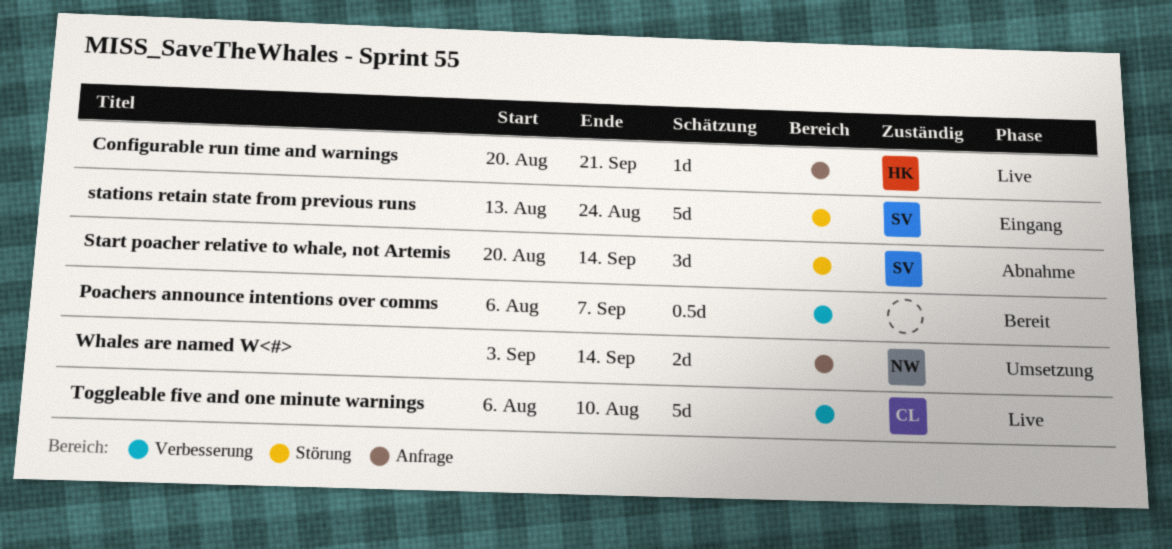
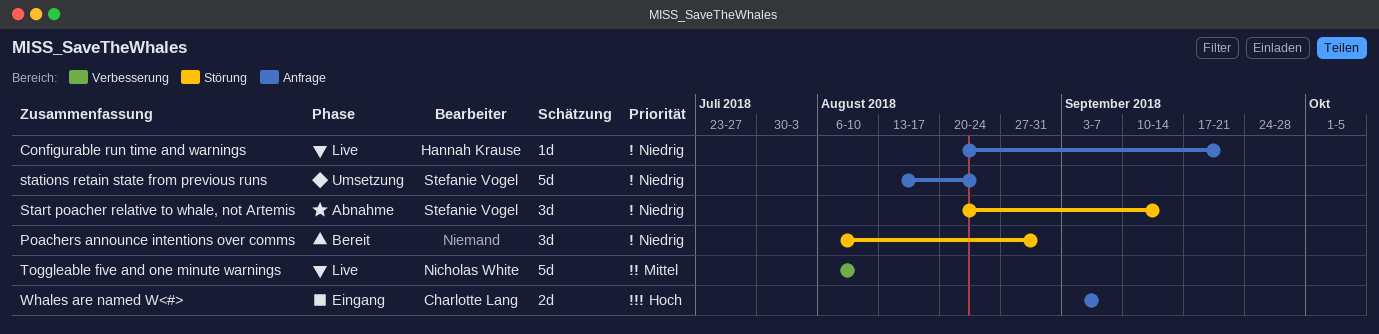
Poachers announce intentions over comms, label: Verbesserung -> Störung
Poachers announce intentions over comms, estimate: 0.5d -> 3d
Poachers announce intentions over comms, due: Sep 7 -> Aug 31
stations retain state from previous runs, status: Eingang -> Umsetzung
stations retain state from previous runs, label: Störung -> Anfrage
Toggleable five and one minute warnings, owner: Charlotte Lang -> Nicholas White
Whales are named W<#>, status: Umsetzung -> Eingang
Whales are named W<#>, owner: Nicholas White -> Charlotte Lang
Whales are named W<#>, due: Sep 14 -> Sep 7

